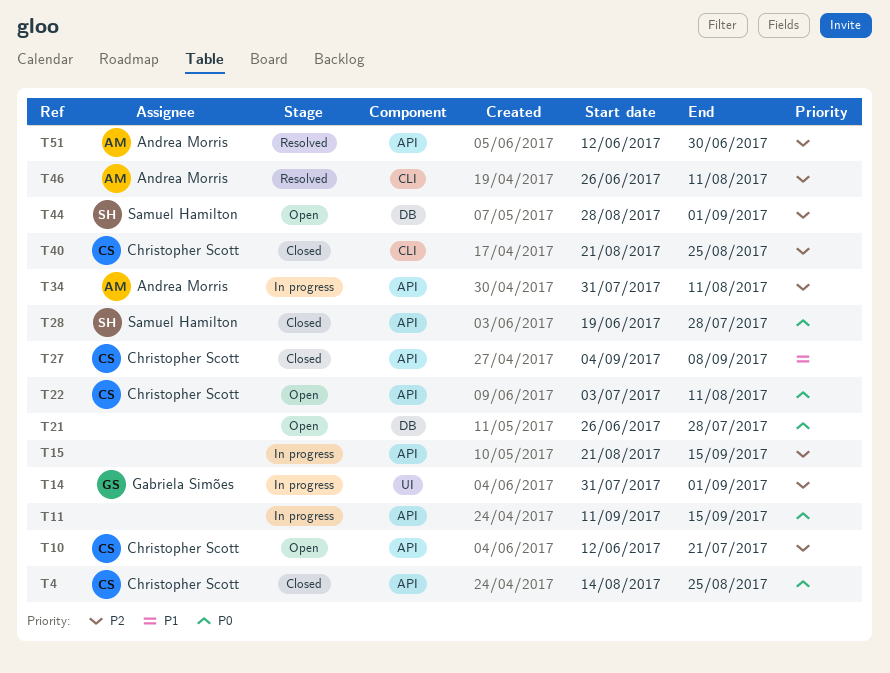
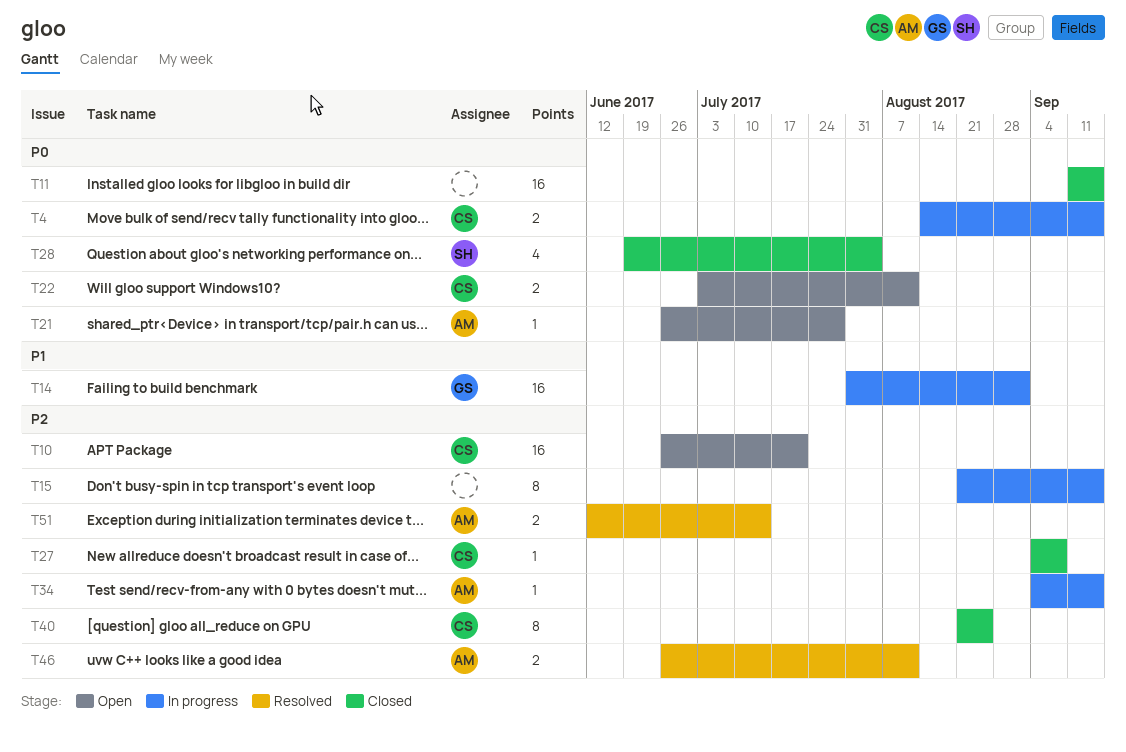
T4, status: Closed -> In progress
T4, due: Aug 25 -> Sep 15
T10, start: Jun 12 -> Jun 26
T11, status: In progress -> Closed
T14, priority: P2 -> P1
T21, owner: none -> Andrea Morris
T27, priority: P1 -> P2
T28, due: Jul 28 -> Aug 4
T34, start: Jul 31 -> Sep 4
T34, due: Aug 11 -> Sep 15
T44: present -> none
T51, due: Jun 30 -> Jul 14

